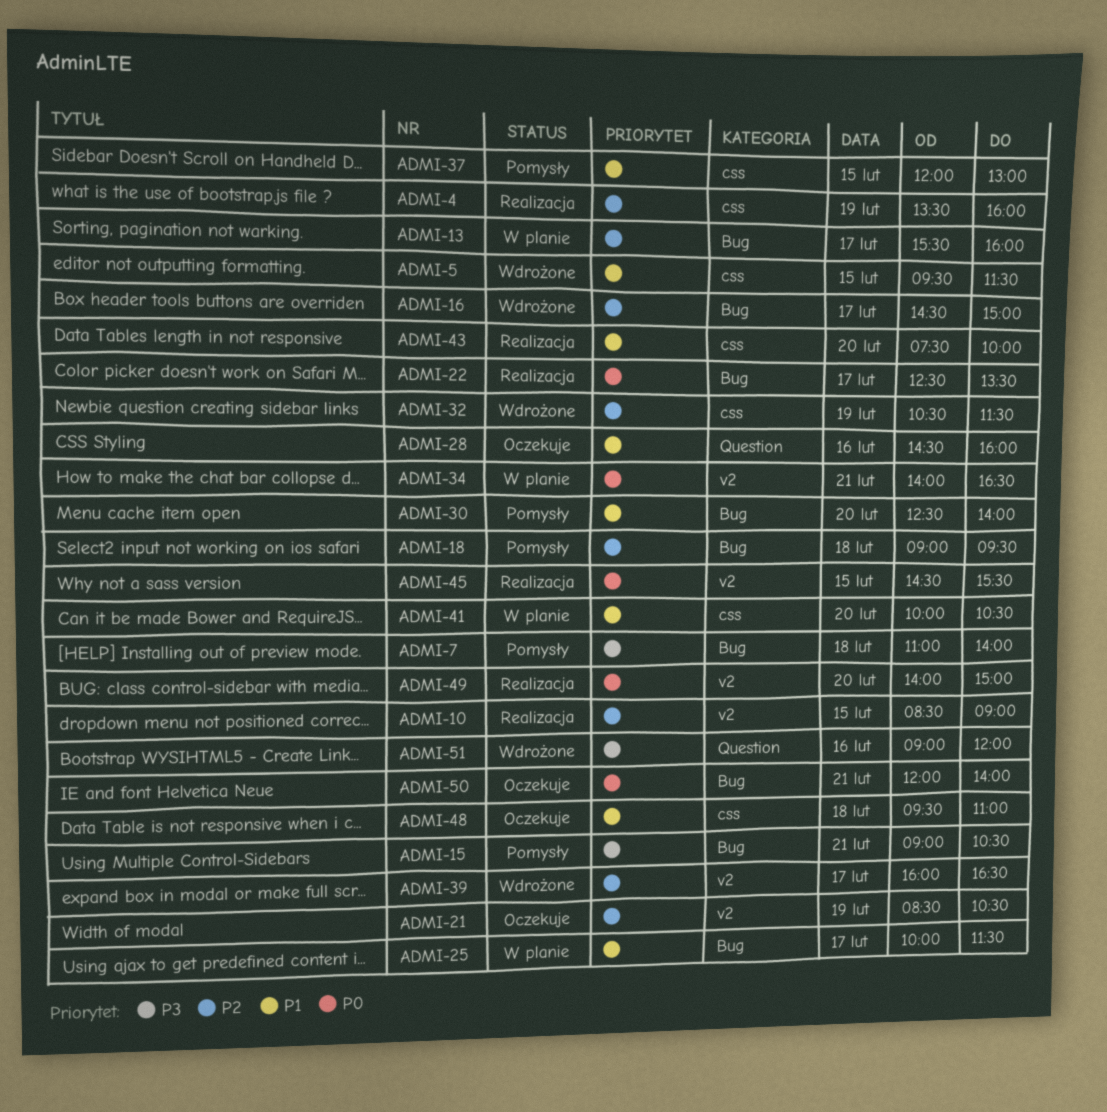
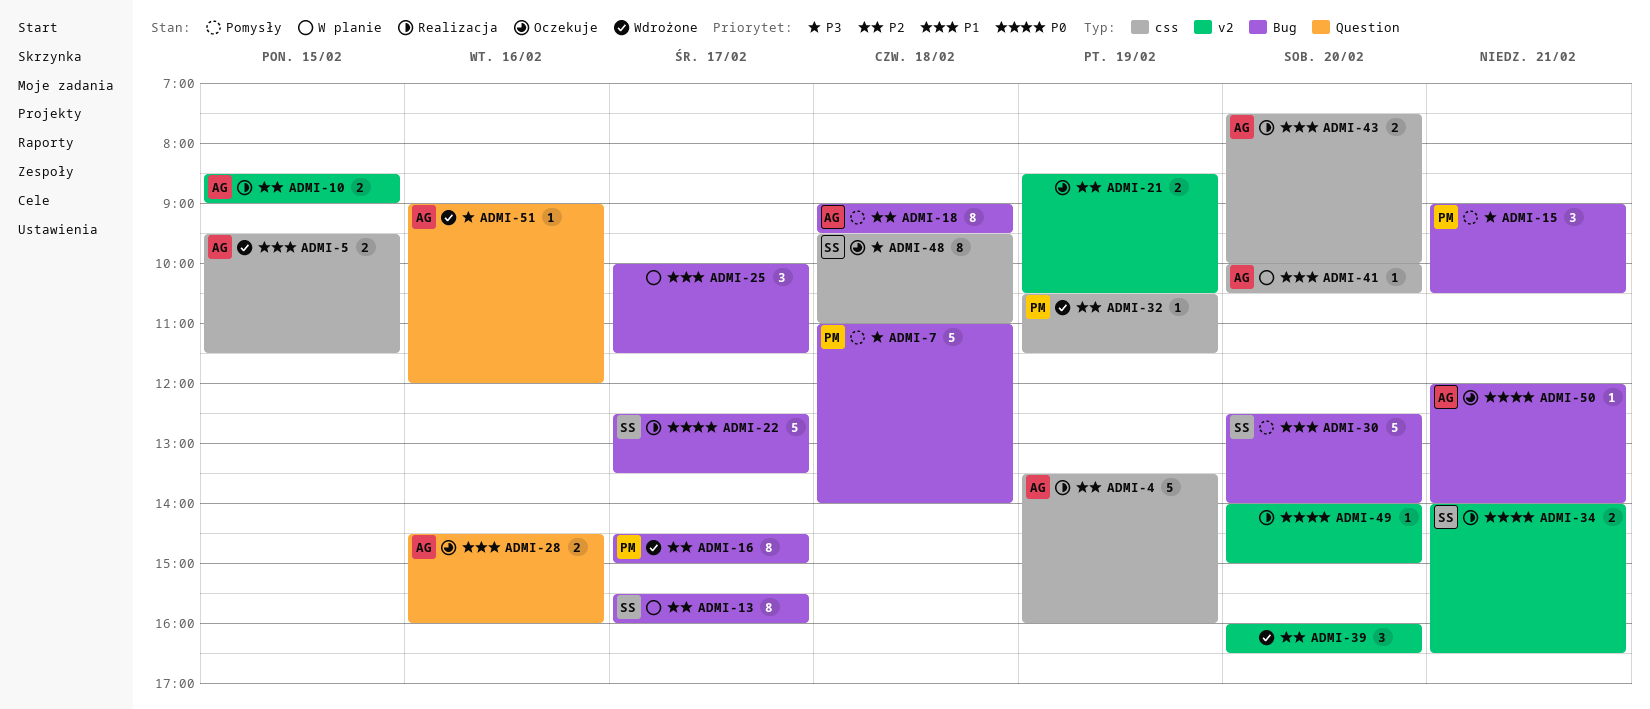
ADMI-34, status: W planie -> Realizacja
ADMI-37: present -> none
ADMI-39, day: Feb 17 -> Feb 20
ADMI-45: present -> none
ADMI-48, priority: P1 -> P3

